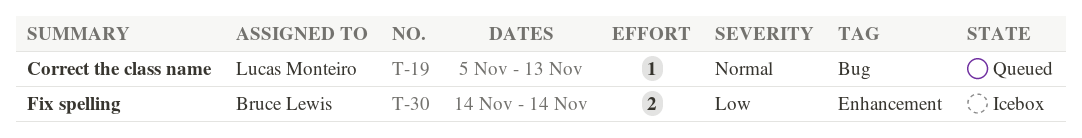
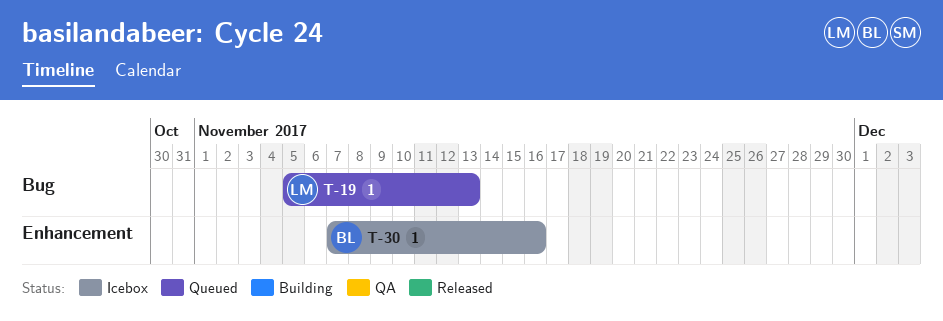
T-30, estimate: 2 -> 1
T-30, start: Nov 14 -> Nov 7
T-30, due: Nov 14 -> Nov 16

